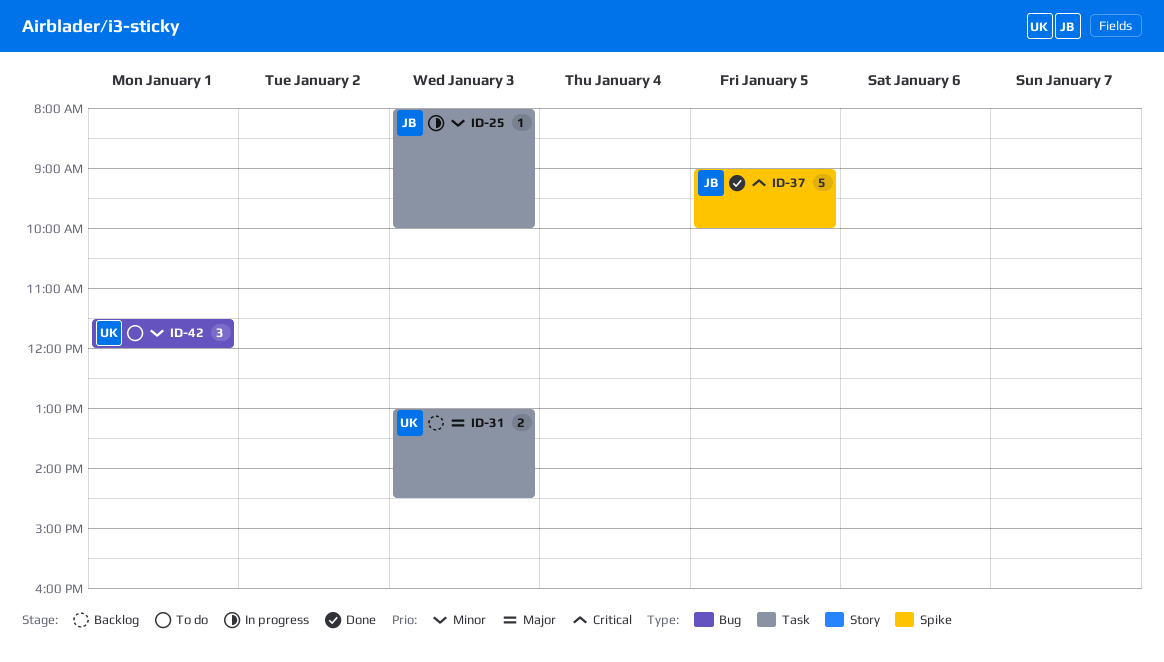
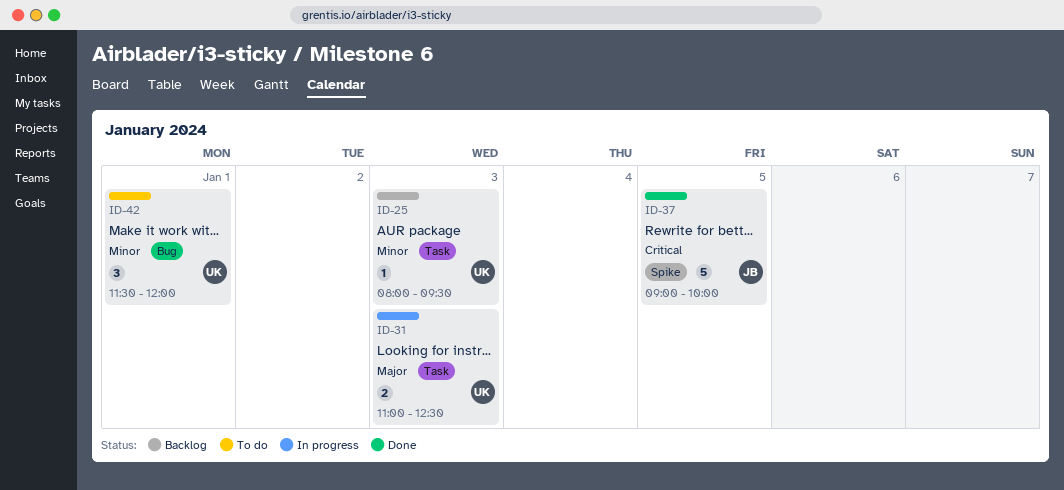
ID-25, status: In progress -> Backlog
ID-25, owner: JB -> UK
ID-25, ends: 10:00 -> 09:30
ID-31, status: Backlog -> In progress
ID-31, begins: 13:00 -> 11:00
ID-31, ends: 14:30 -> 12:30

